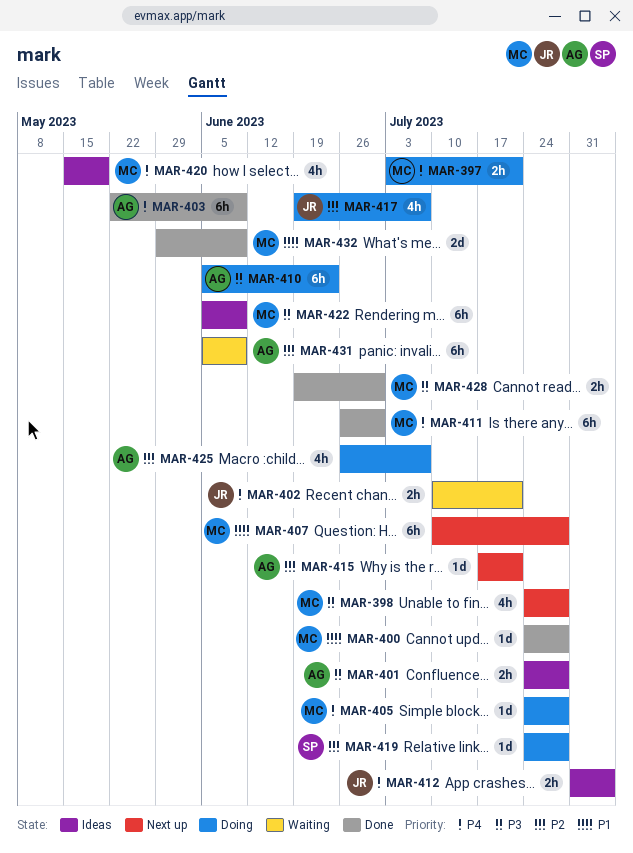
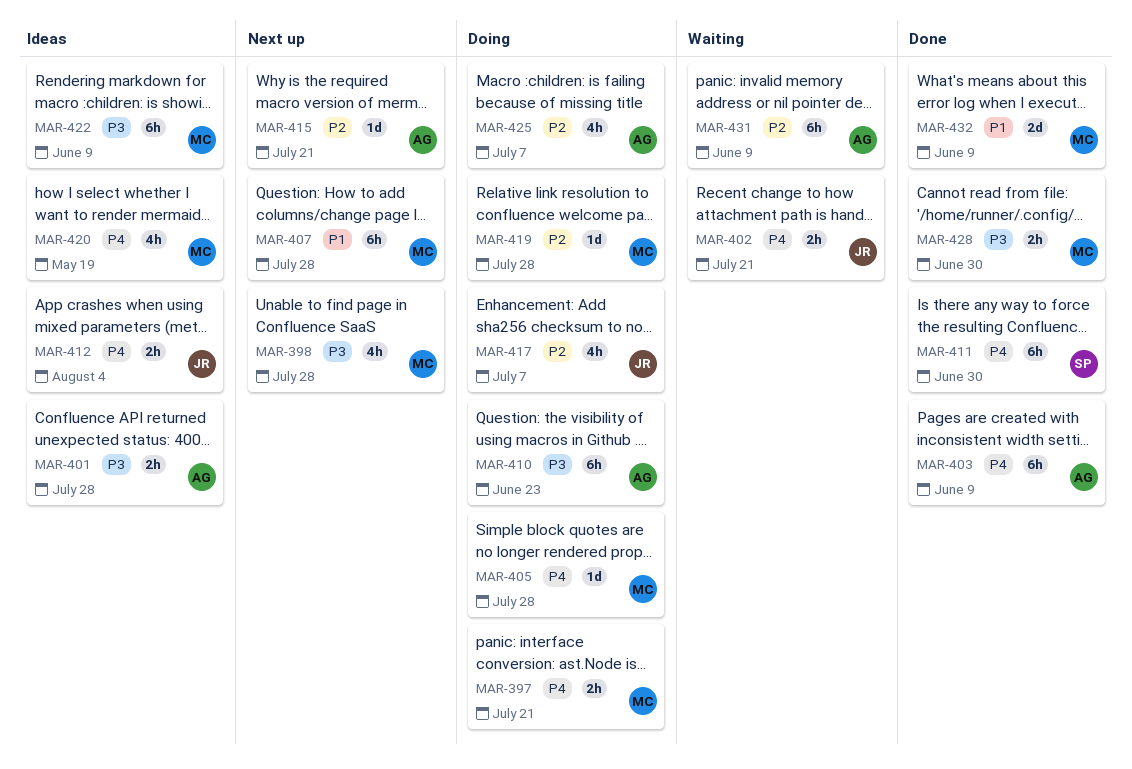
MAR-400: present -> none
MAR-411, owner: MC -> SP
MAR-419, owner: SP -> MC

